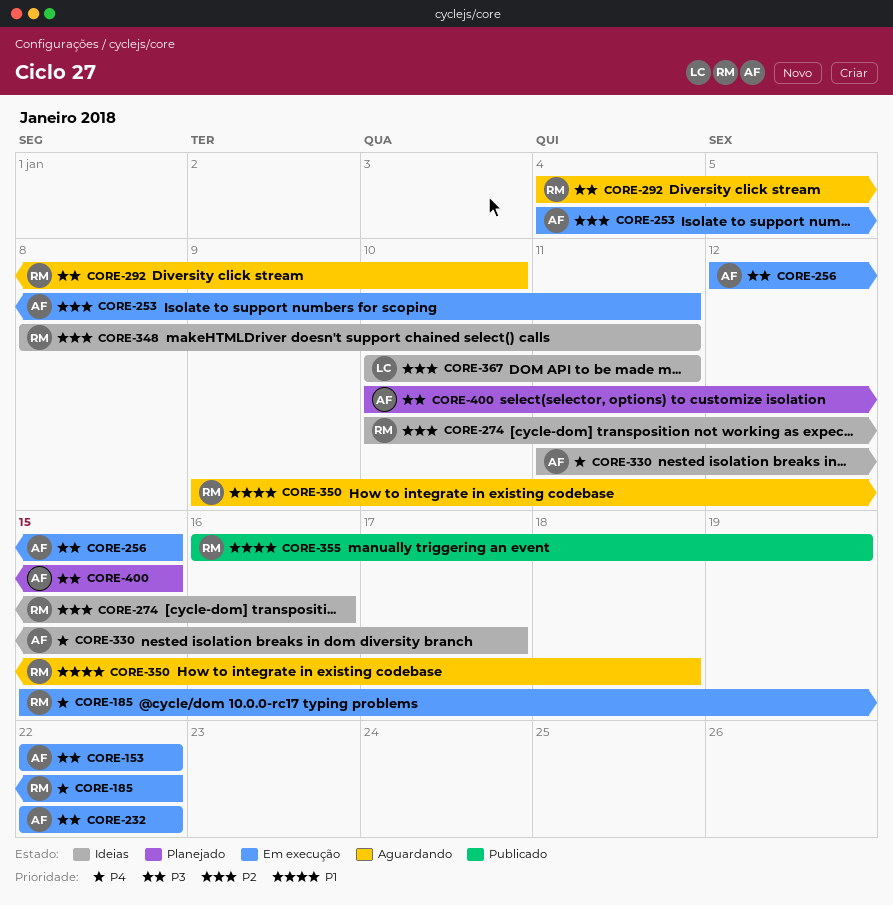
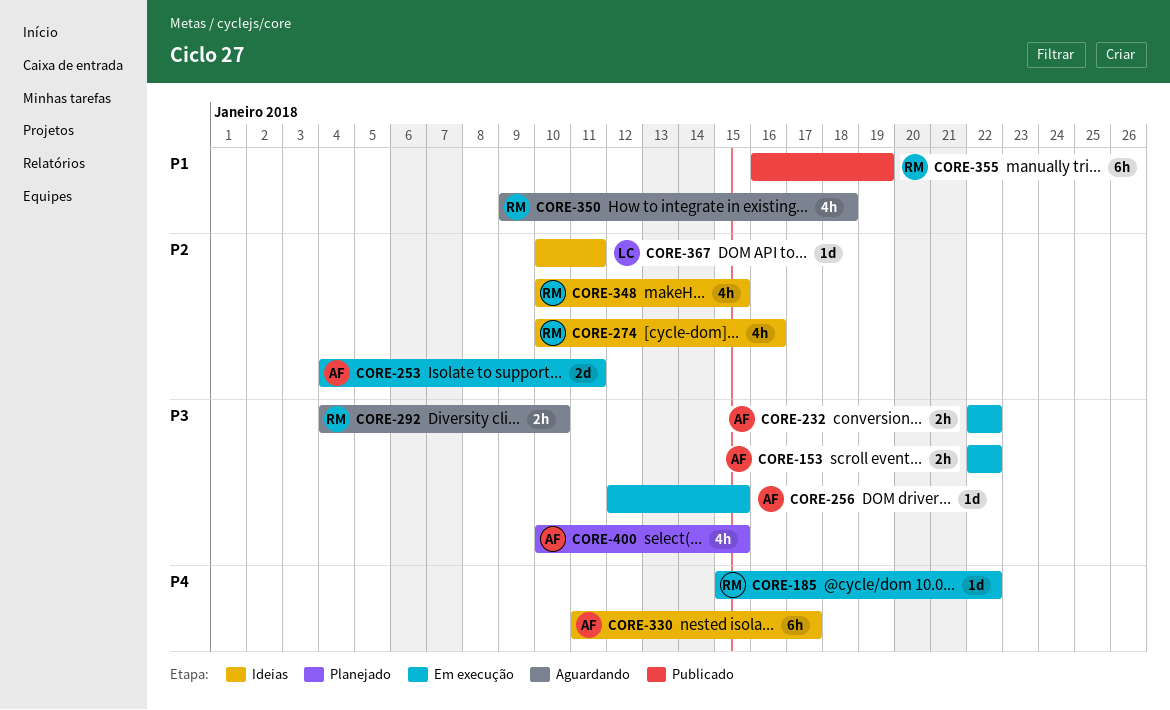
CORE-348, start: Jan 8 -> Jan 10
CORE-348, due: Jan 11 -> Jan 15

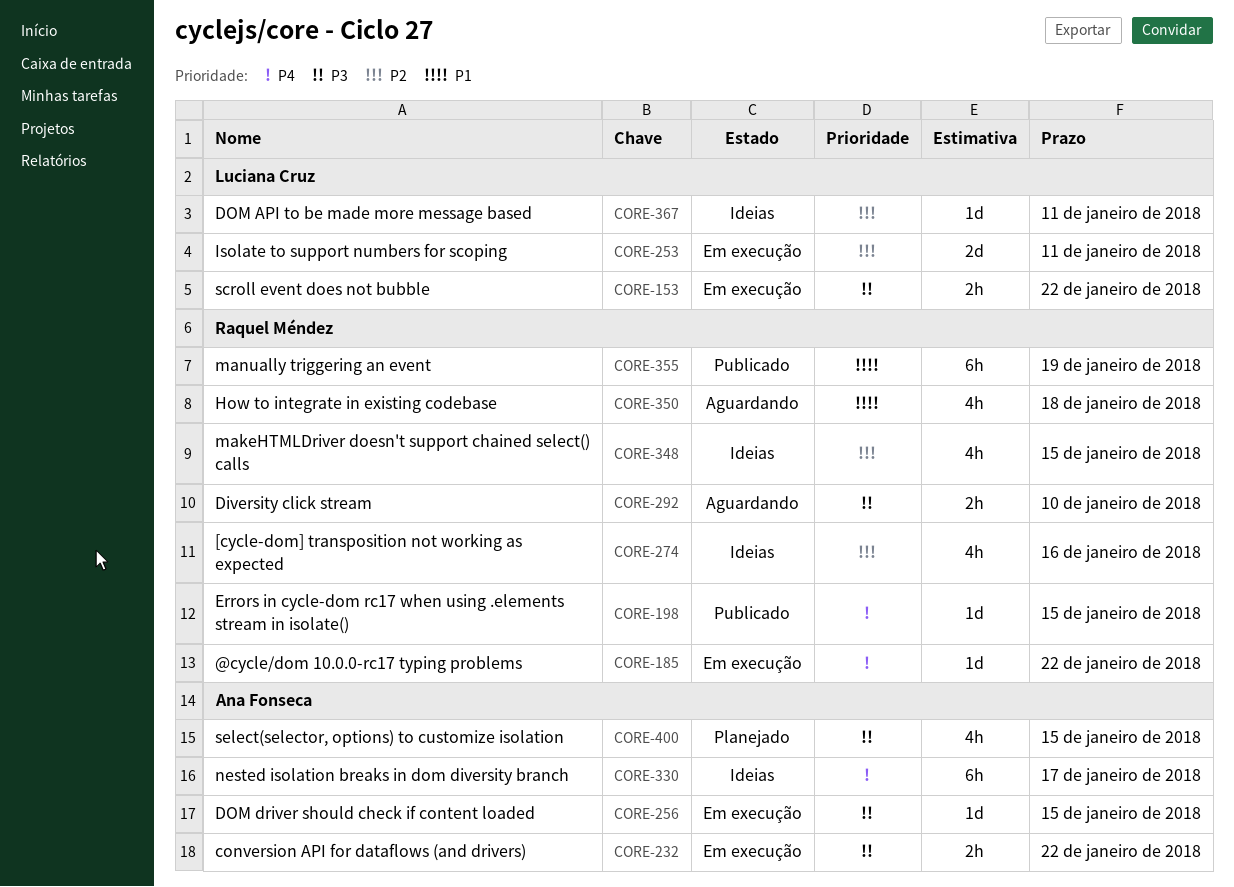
CORE-153, owner: Ana Fonseca -> Luciana Cruz
CORE-198: none -> present
CORE-253, owner: Ana Fonseca -> Luciana Cruz

